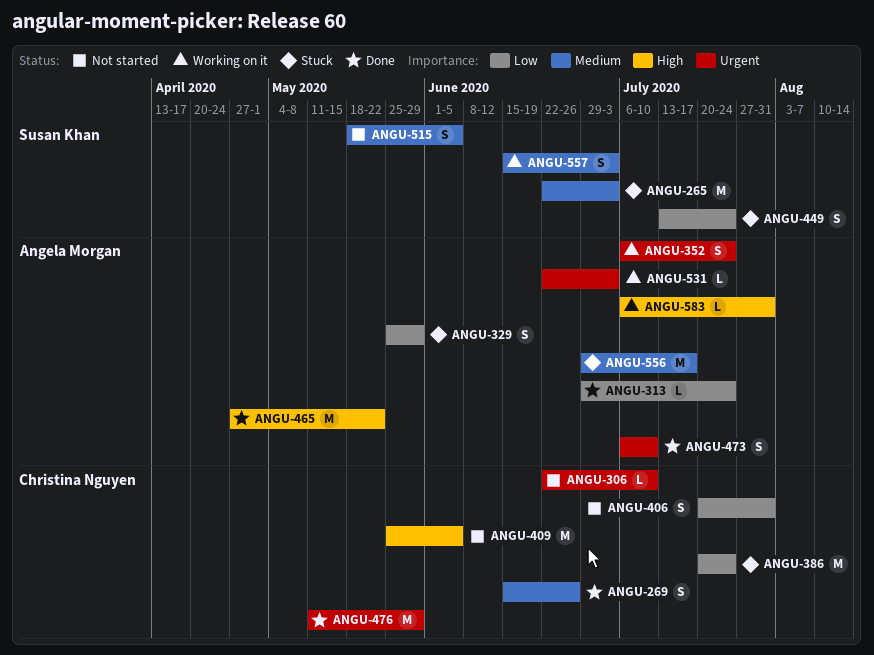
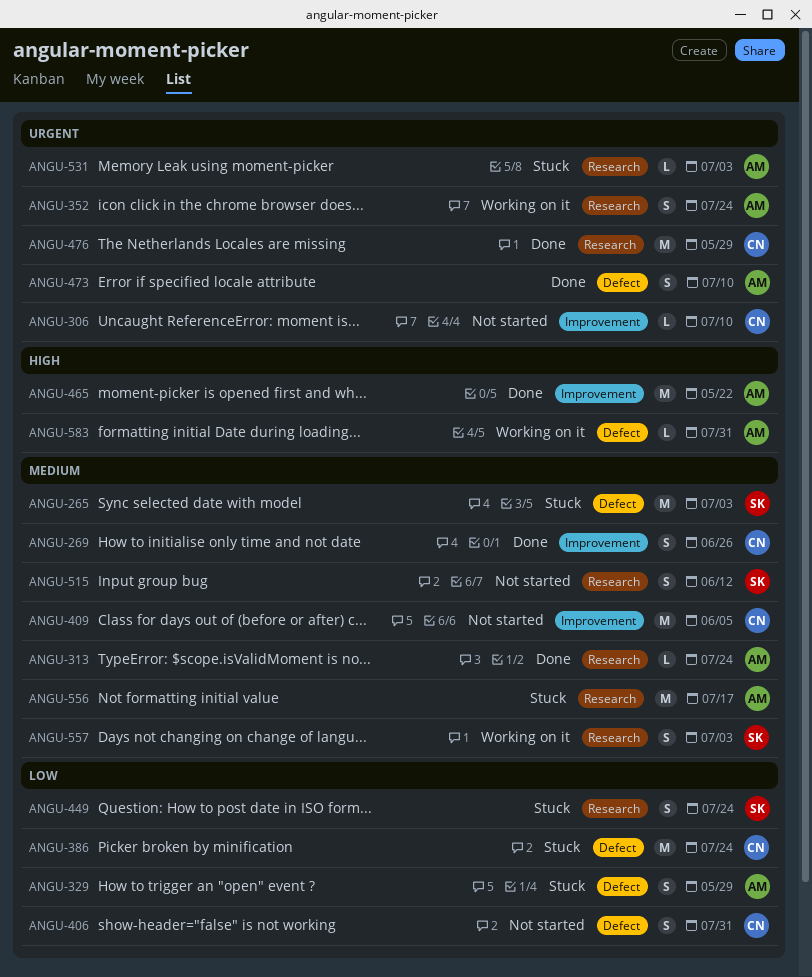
ANGU-313, priority: Low -> Medium
ANGU-409, priority: High -> Medium
ANGU-515, due: Jun 5 -> Jun 12
ANGU-531, status: Working on it -> Stuck

